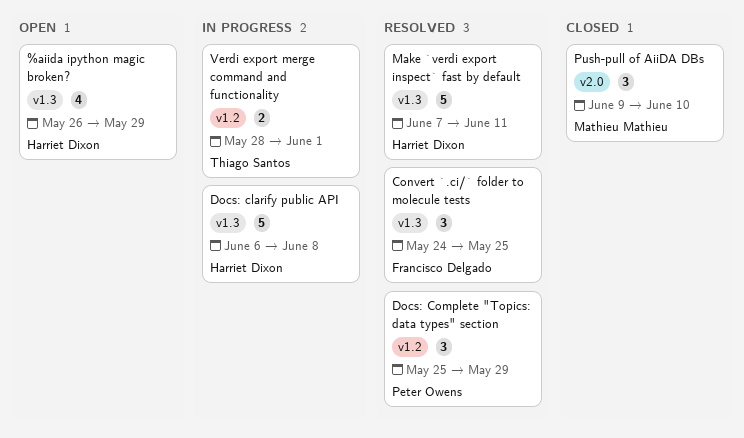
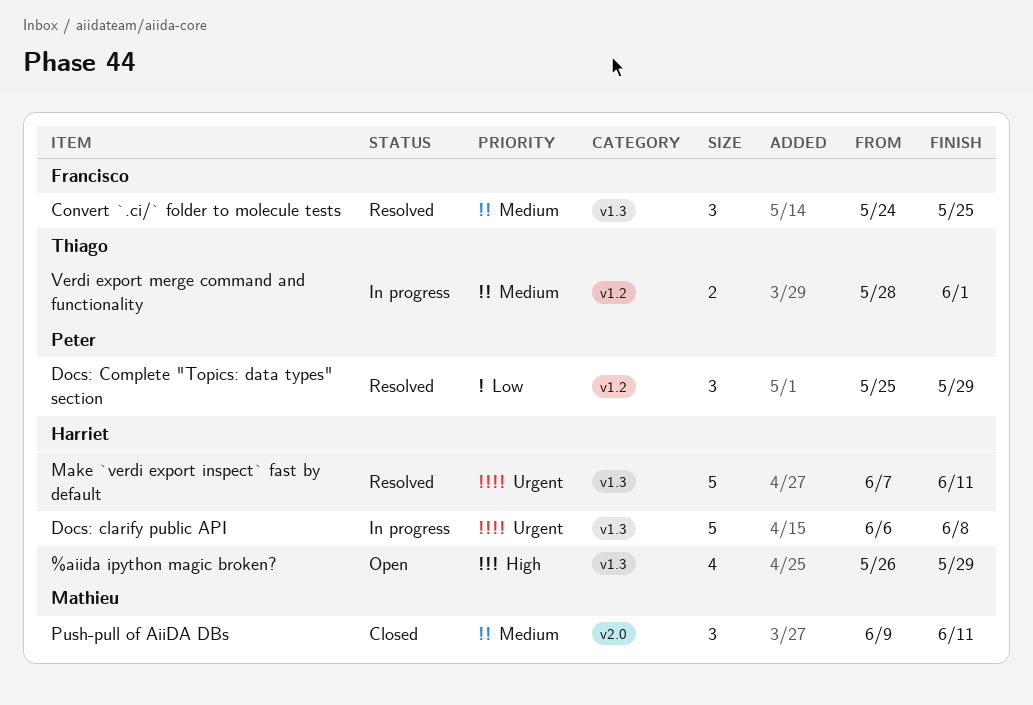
Push-pull of AiiDA DBs, due: Jun 10 -> Jun 11

